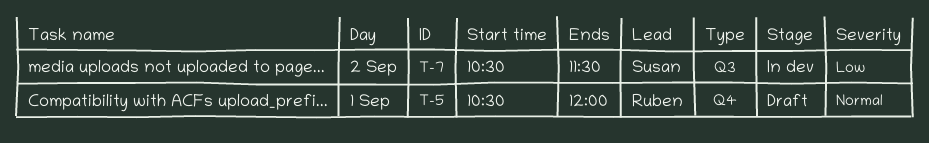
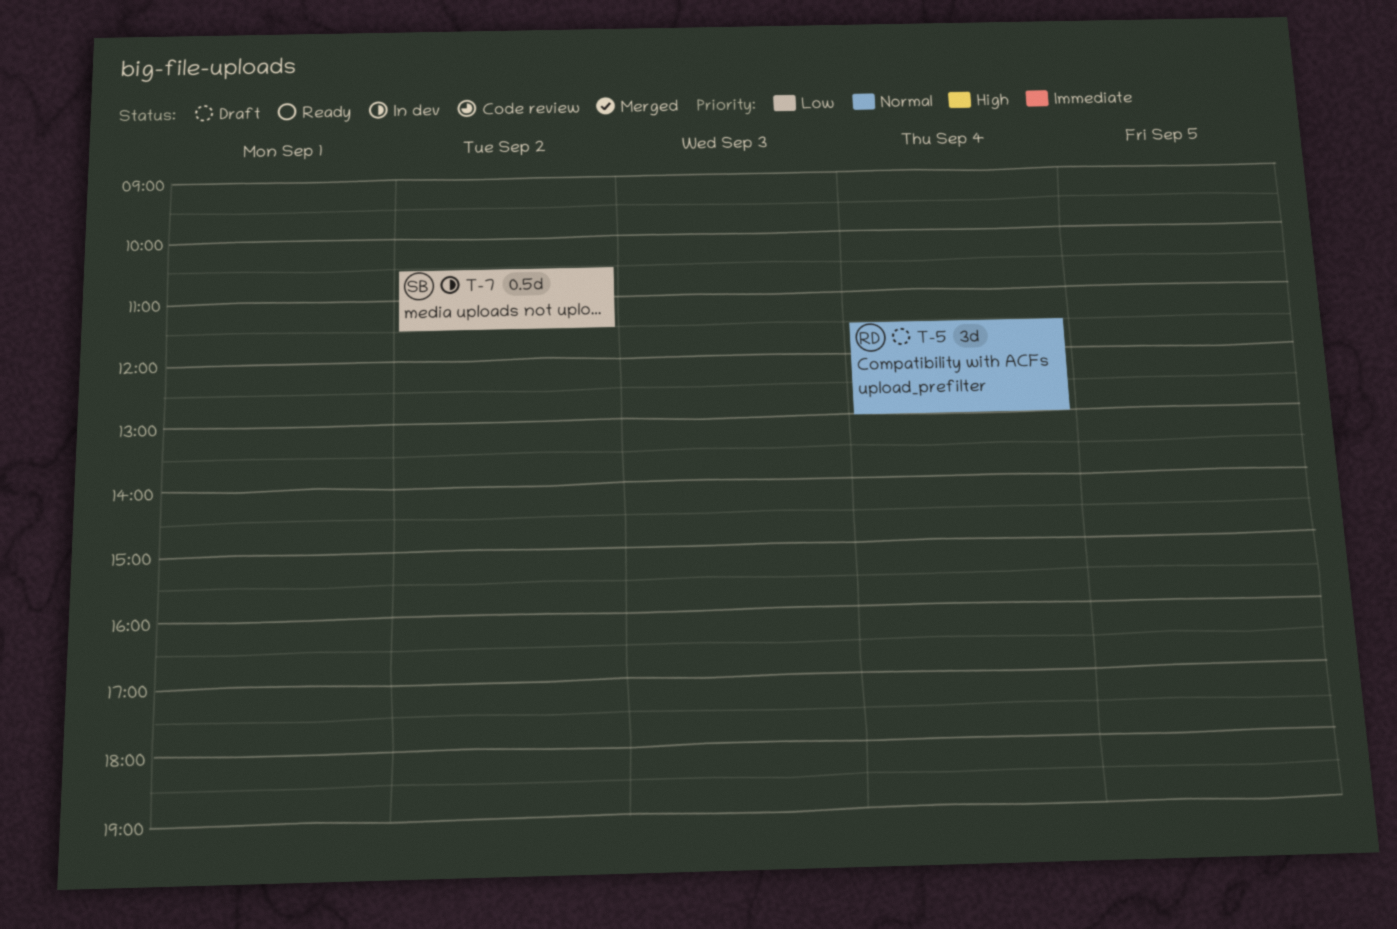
T-5, day: Sep 1 -> Sep 4
T-5, begins: 10:30 -> 11:30
T-5, ends: 12:00 -> 13:00

